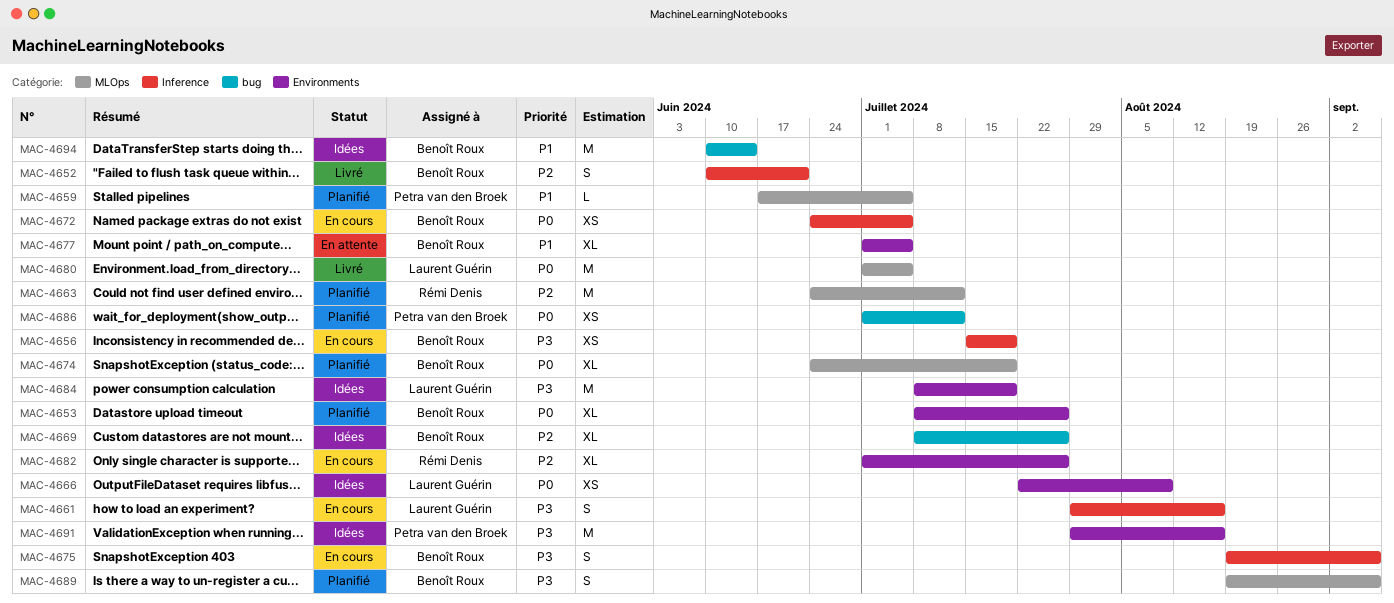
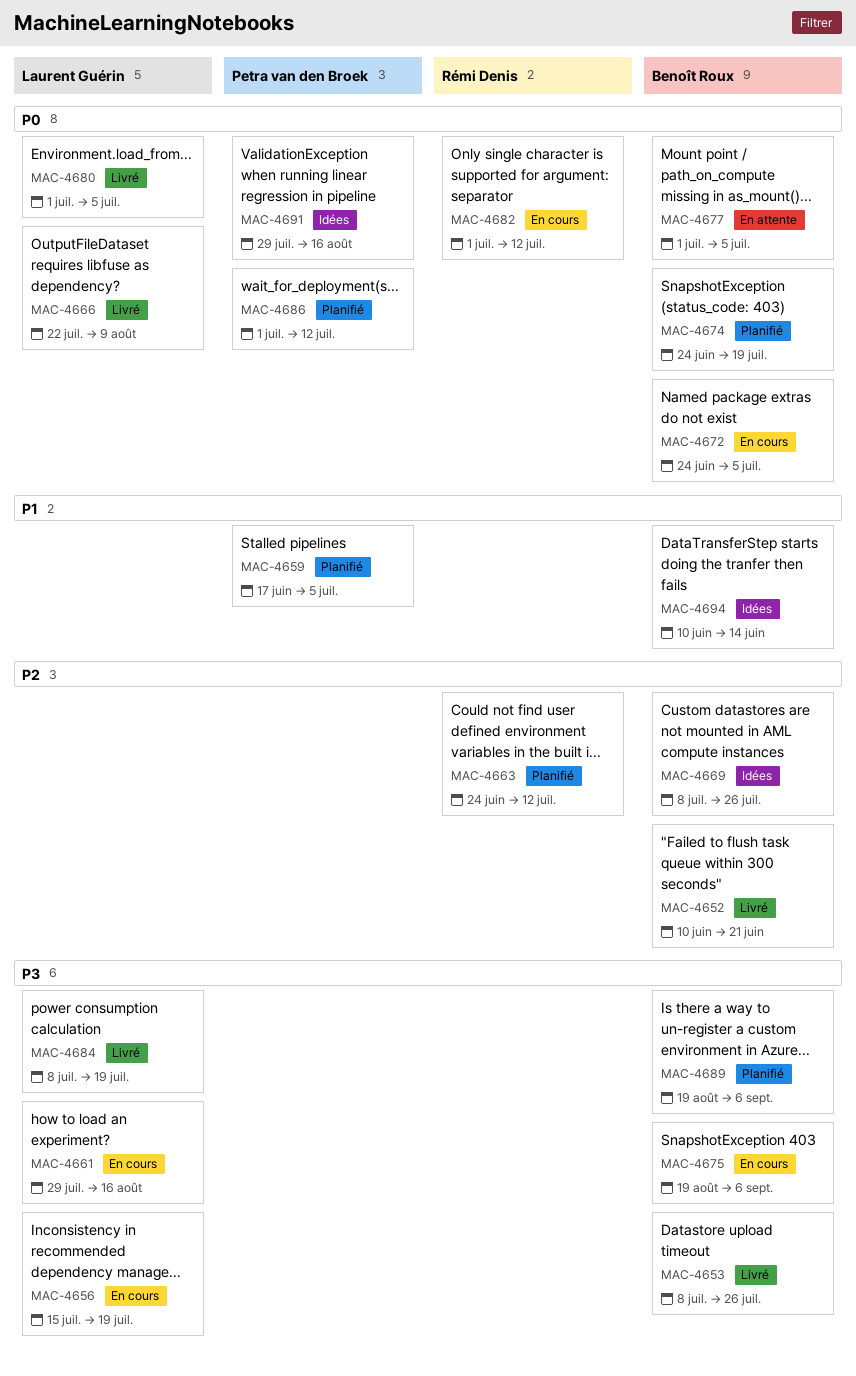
MAC-4653, status: Planifié -> Livré
MAC-4653, priority: P0 -> P3
MAC-4656, owner: Benoît Roux -> Laurent Guérin
MAC-4666, status: Idées -> Livré
MAC-4677, priority: P1 -> P0
MAC-4682, priority: P2 -> P0
MAC-4682, due: Jul 26 -> Jul 12
MAC-4684, status: Idées -> Livré
MAC-4691, priority: P3 -> P0

